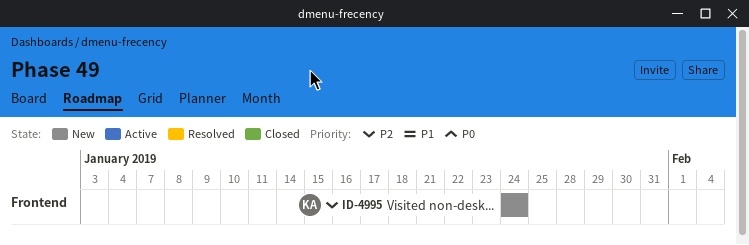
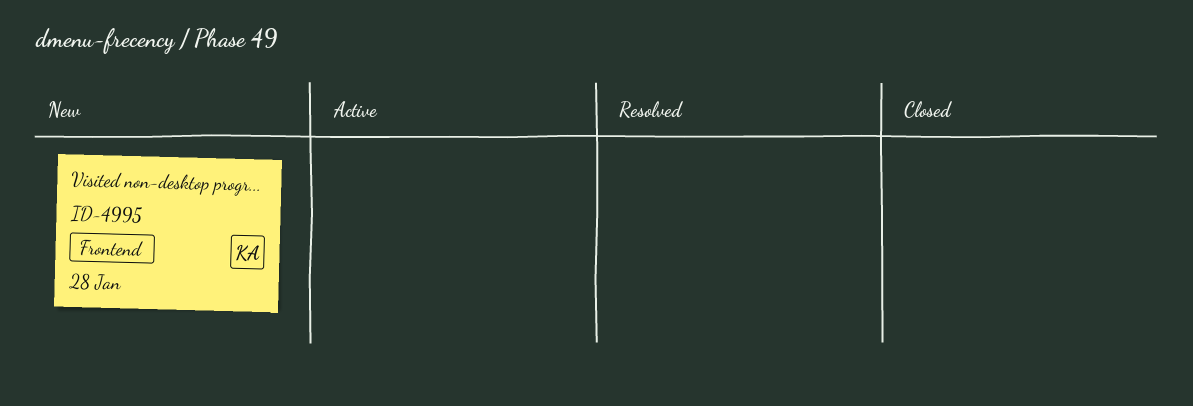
ID-4995, due: Jan 24 -> Jan 28

